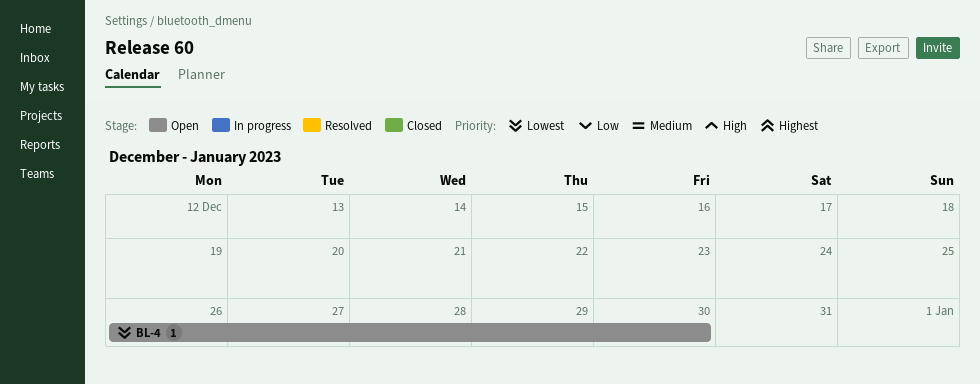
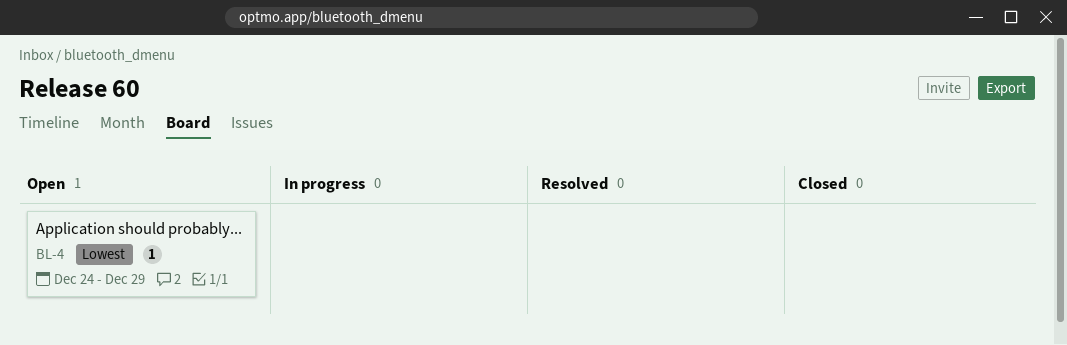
BL-4, start: Dec 26 -> Dec 24
BL-4, due: Dec 30 -> Dec 29

